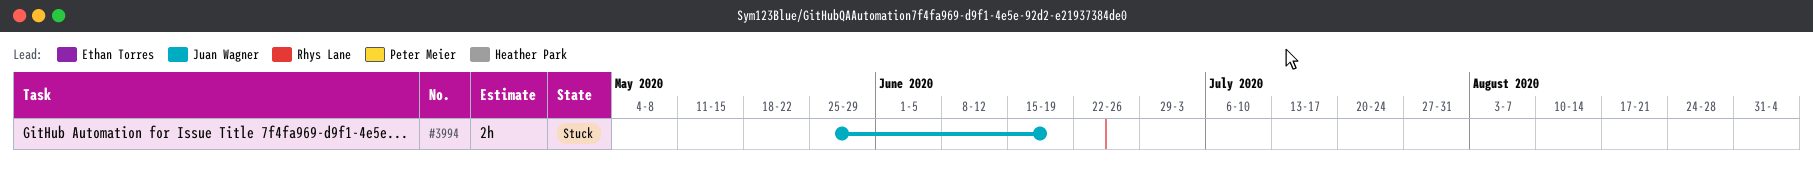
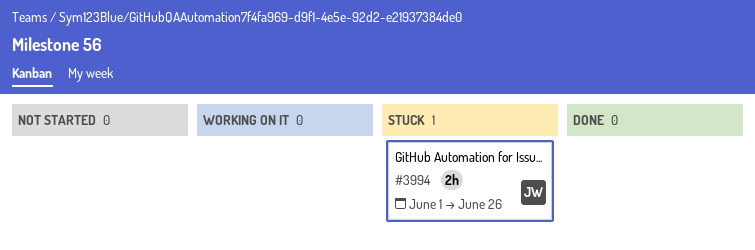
#3994, start: May 25 -> Jun 1
#3994, due: Jun 19 -> Jun 26

